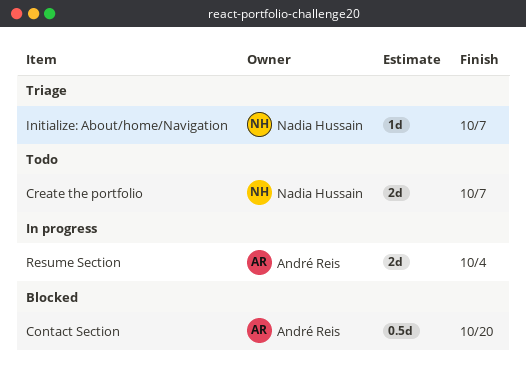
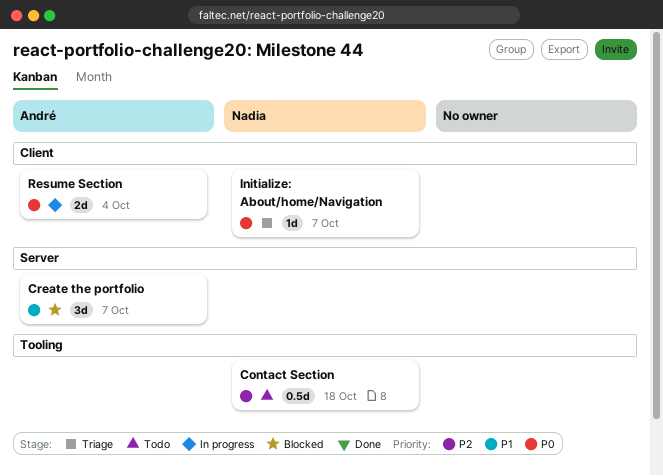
Contact Section, status: Blocked -> Todo
Contact Section, owner: André Reis -> Nadia Hussain
Contact Section, due: Oct 20 -> Oct 18
Create the portfolio, status: Todo -> Blocked
Create the portfolio, owner: Nadia Hussain -> André Reis
Create the portfolio, estimate: 2d -> 3d

